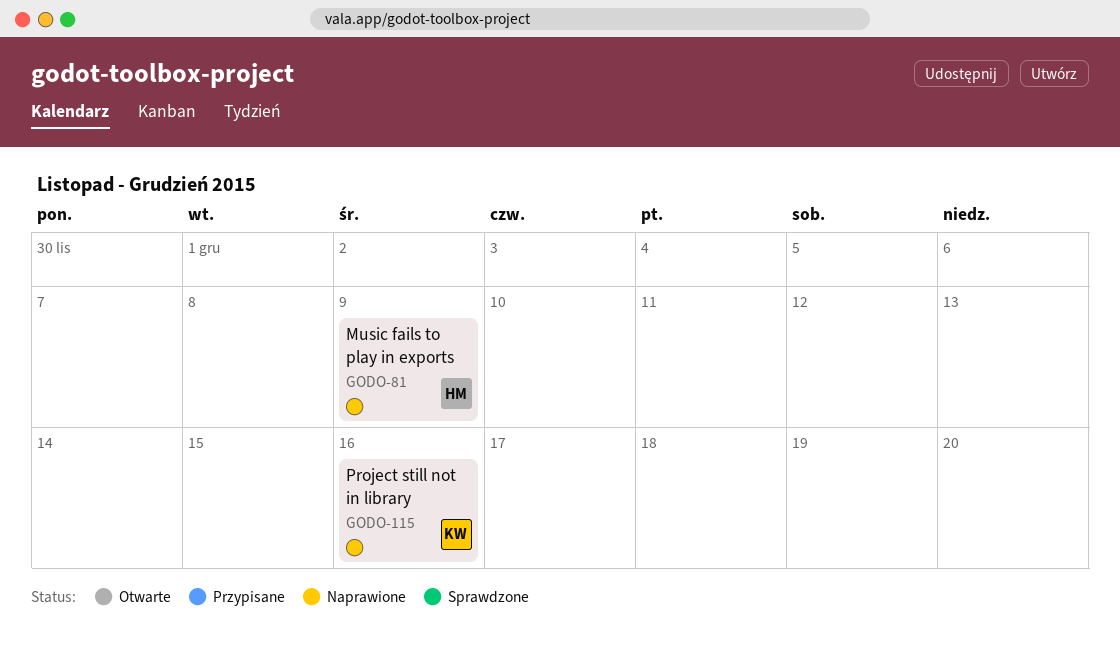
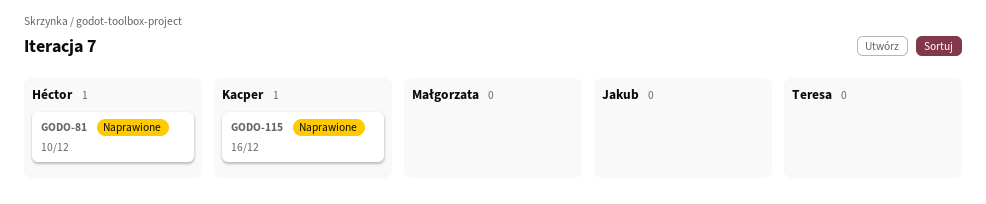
GODO-81, due: Dec 9 -> Dec 10

